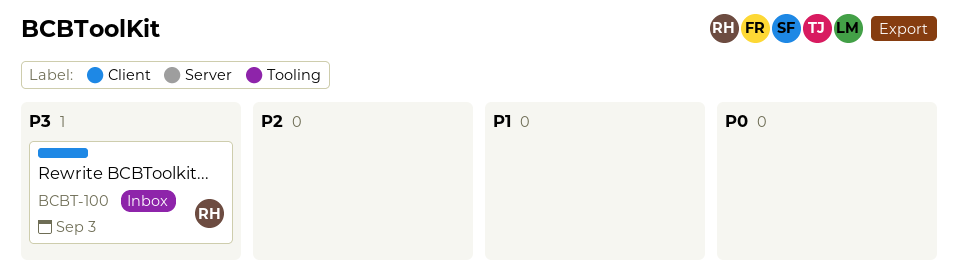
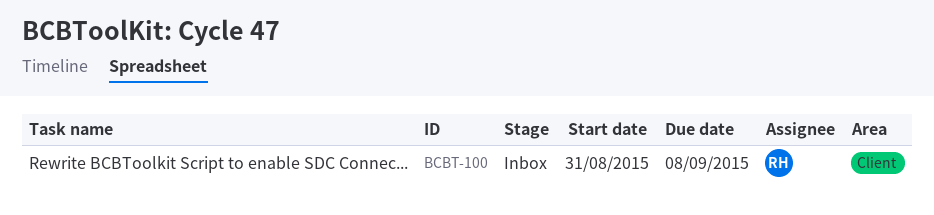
BCBT-100, due: Sep 3 -> Sep 8

